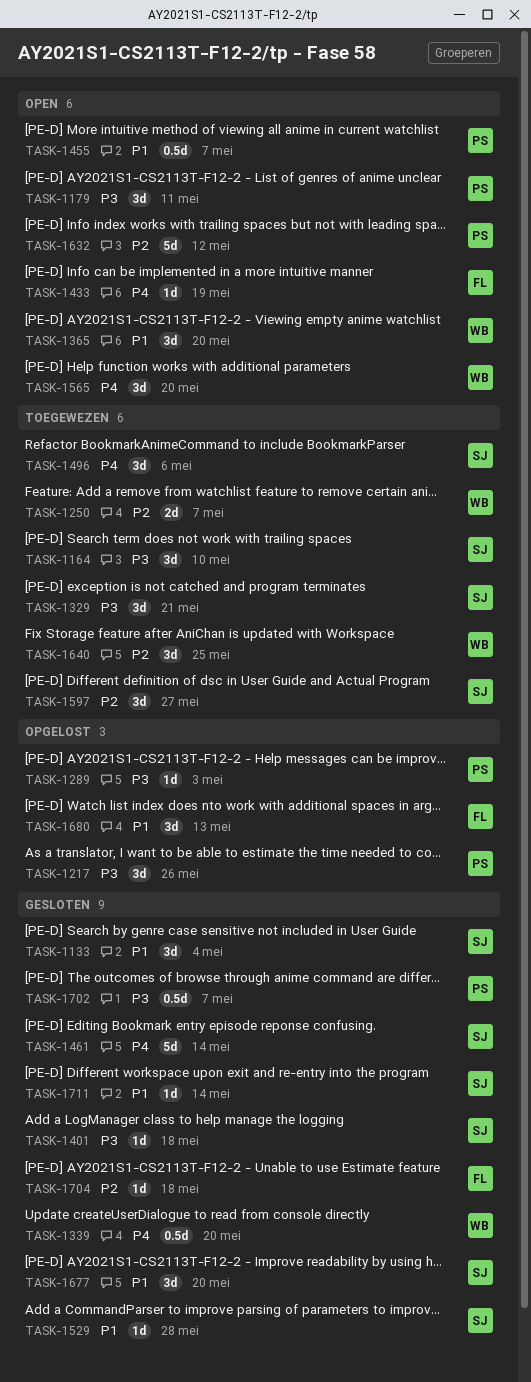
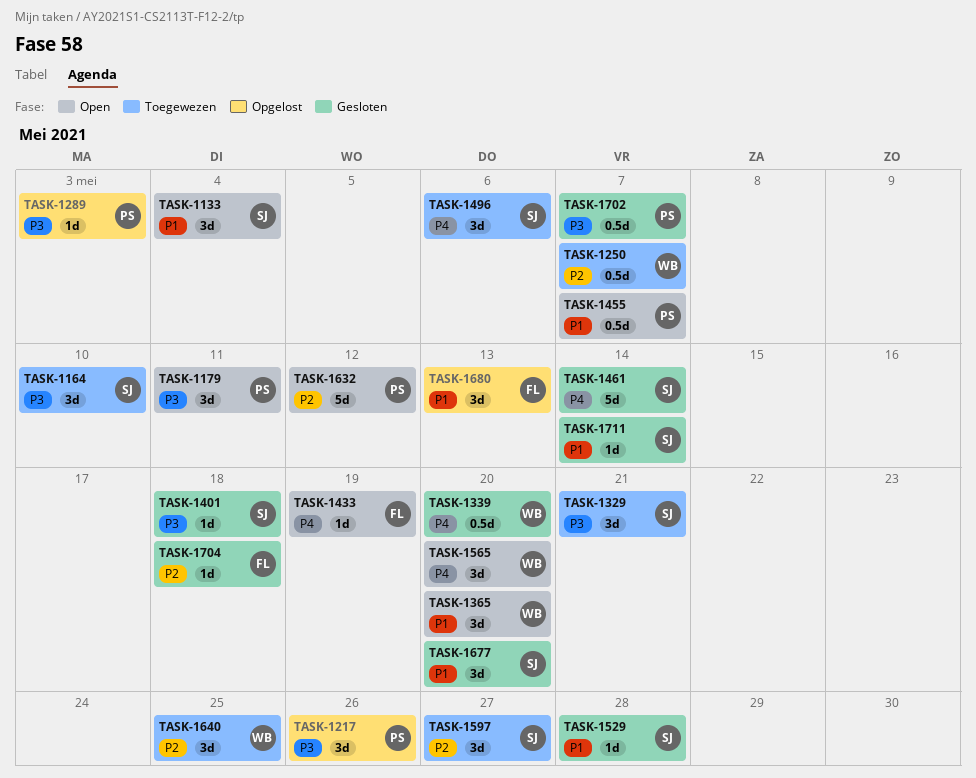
TASK-1133, status: Gesloten -> Open
TASK-1250, estimate: 2d -> 0.5d

